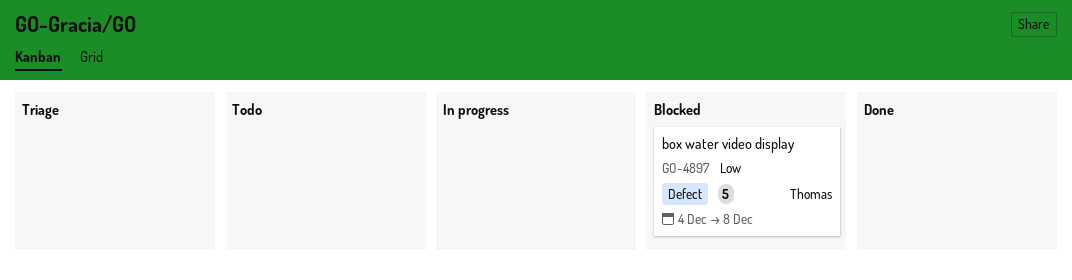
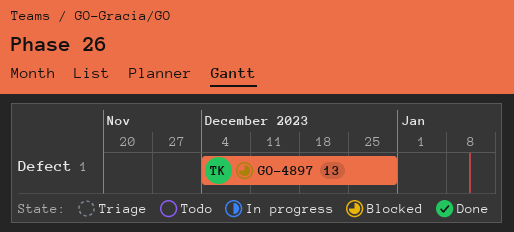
GO-4897, estimate: 5 -> 13
GO-4897, due: Dec 8 -> Dec 29

